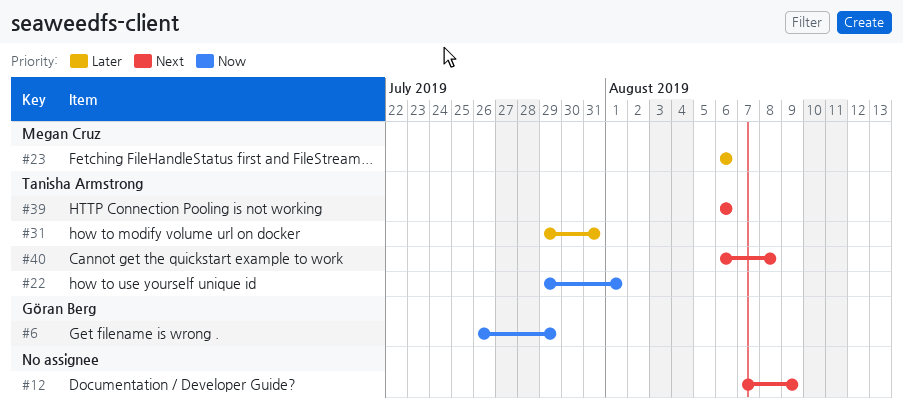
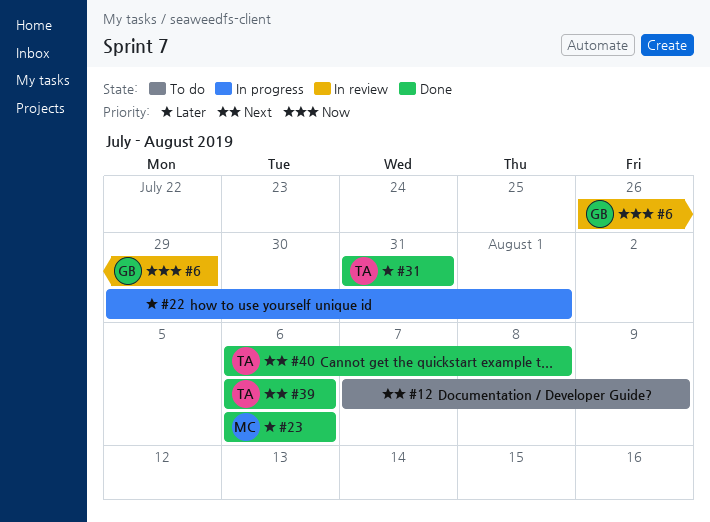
#22, owner: Tanisha Armstrong -> none
#22, priority: Now -> Later
#31, start: Jul 29 -> Jul 31

